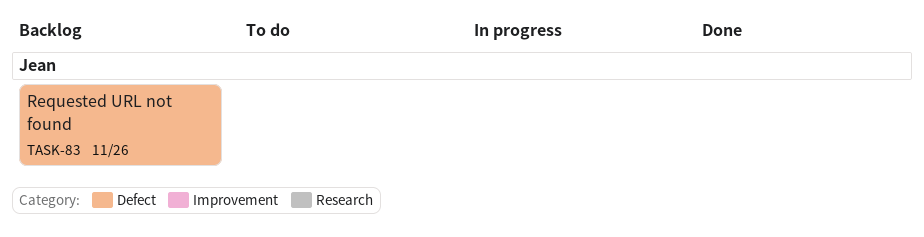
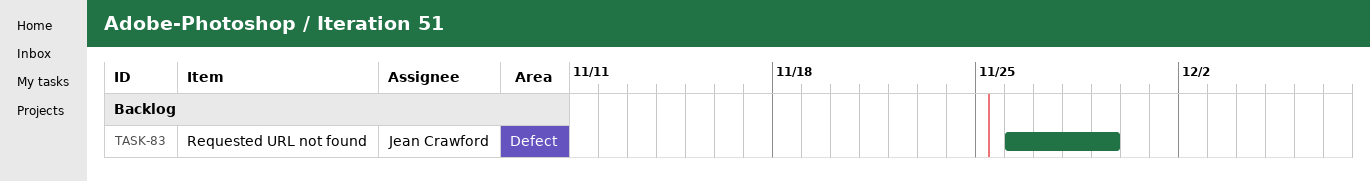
TASK-83, due: Nov 26 -> Nov 29

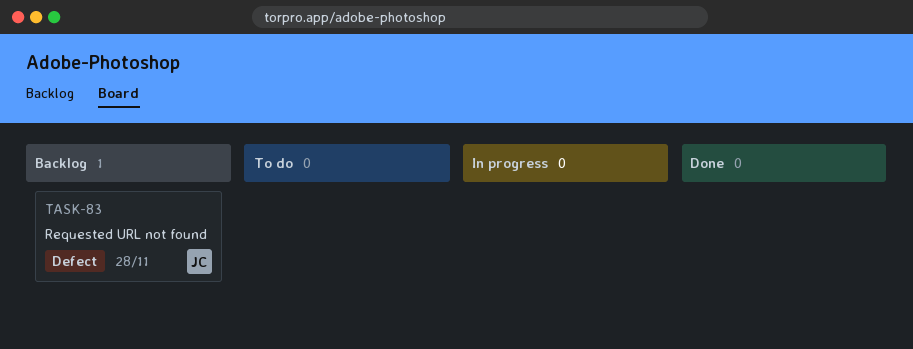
TASK-83, due: Nov 29 -> Nov 28

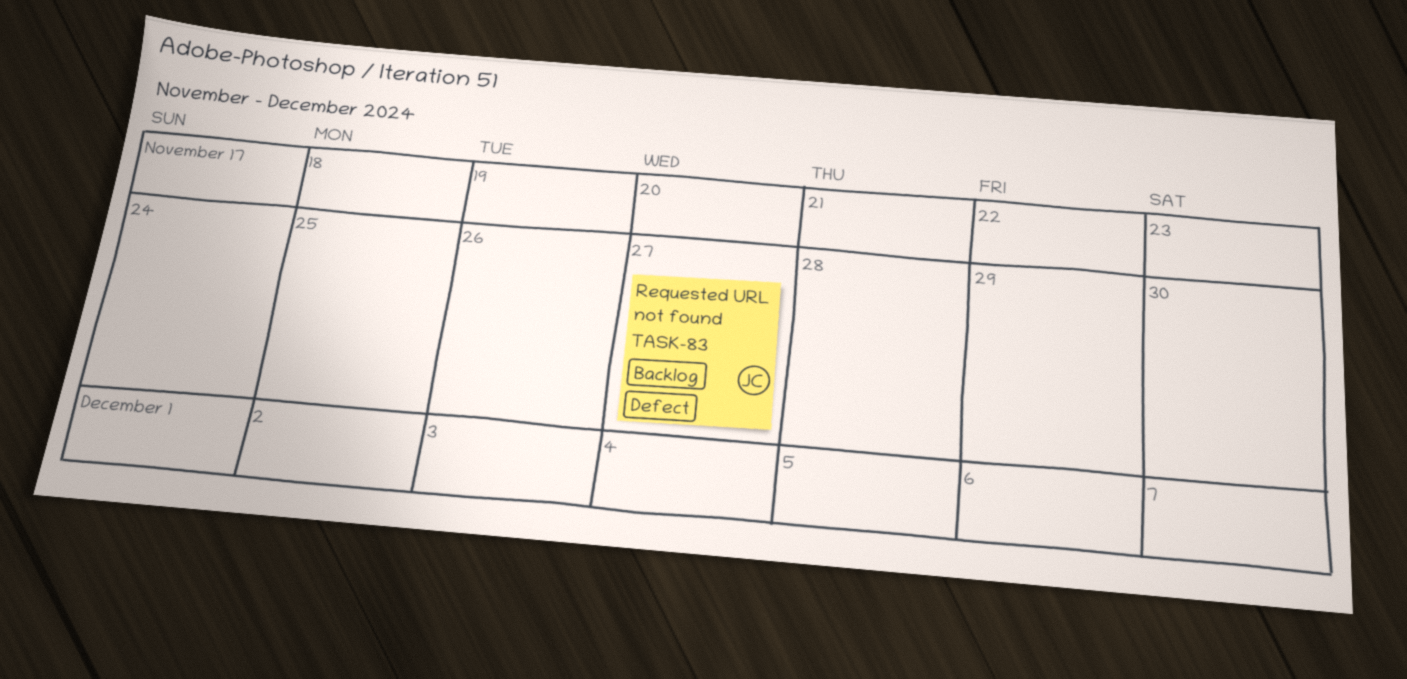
TASK-83, due: Nov 28 -> Nov 27

